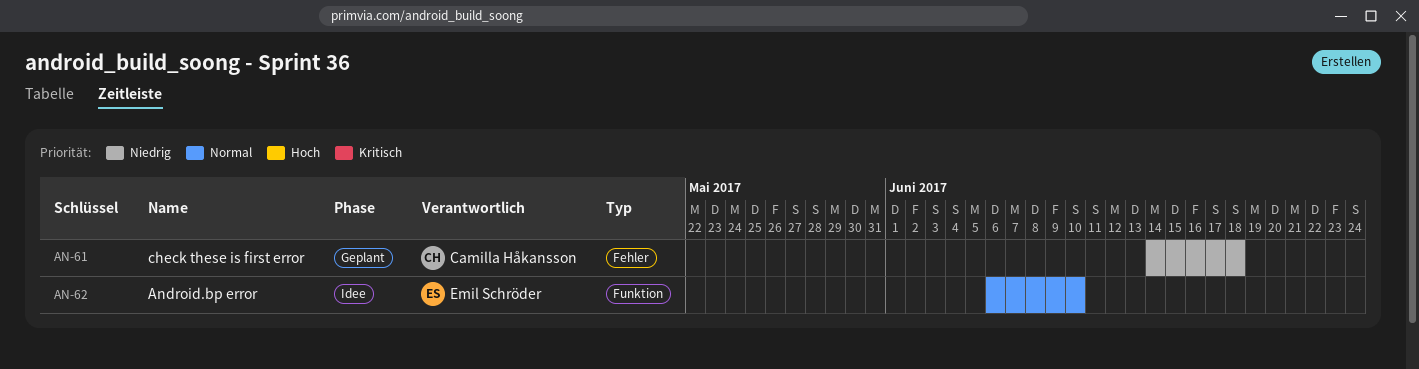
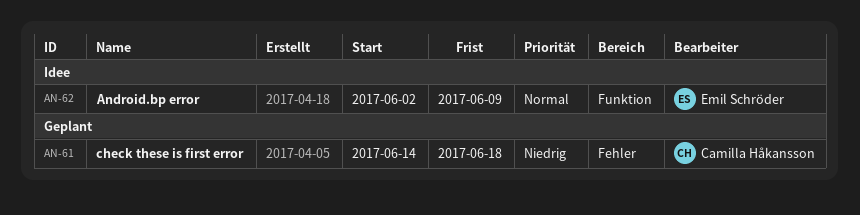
AN-62, start: Jun 6 -> Jun 2
AN-62, due: Jun 10 -> Jun 9

